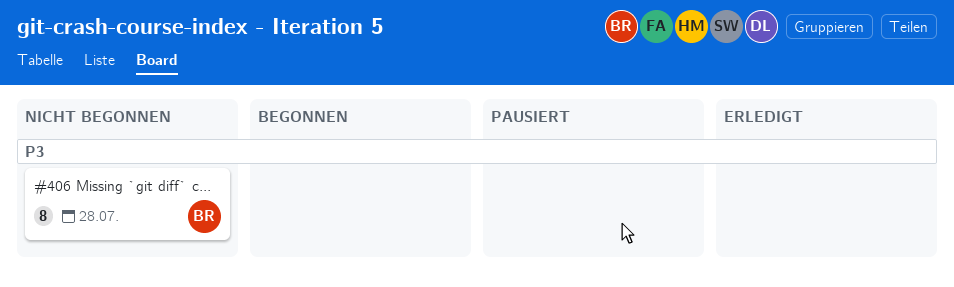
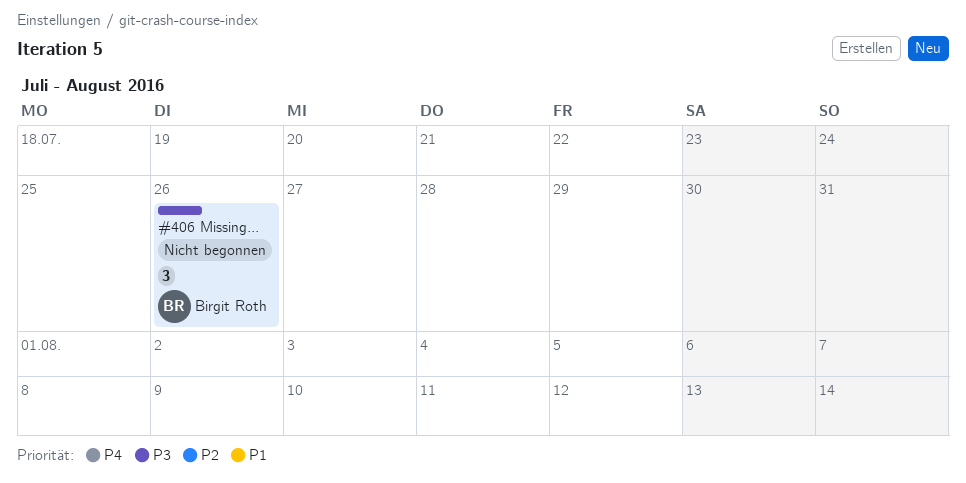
#406, estimate: 8 -> 3
#406, due: Jul 28 -> Jul 26

